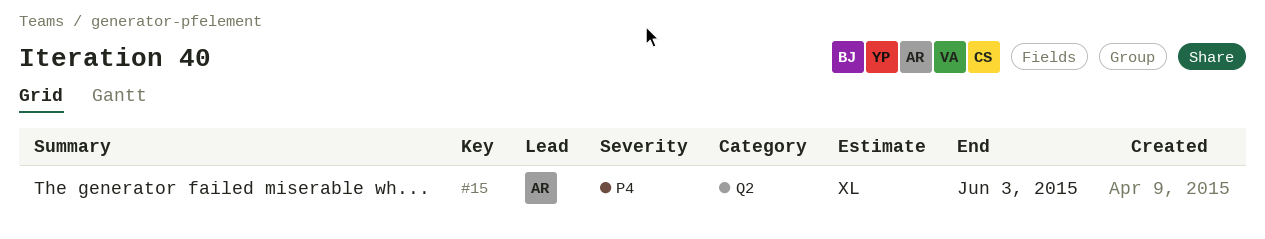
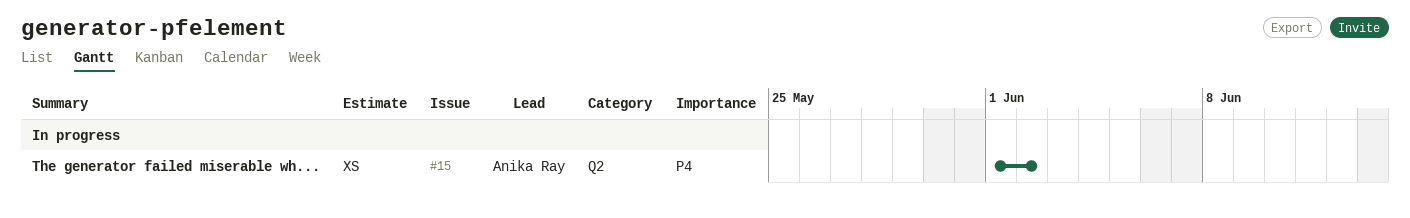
#15, estimate: XL -> XS
#15, due: Jun 3 -> Jun 2

